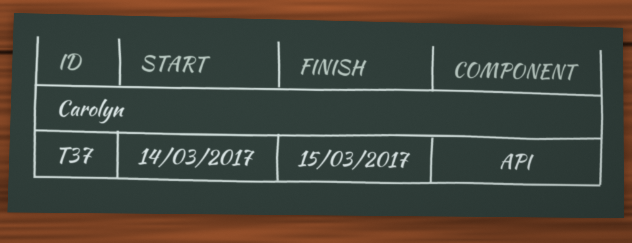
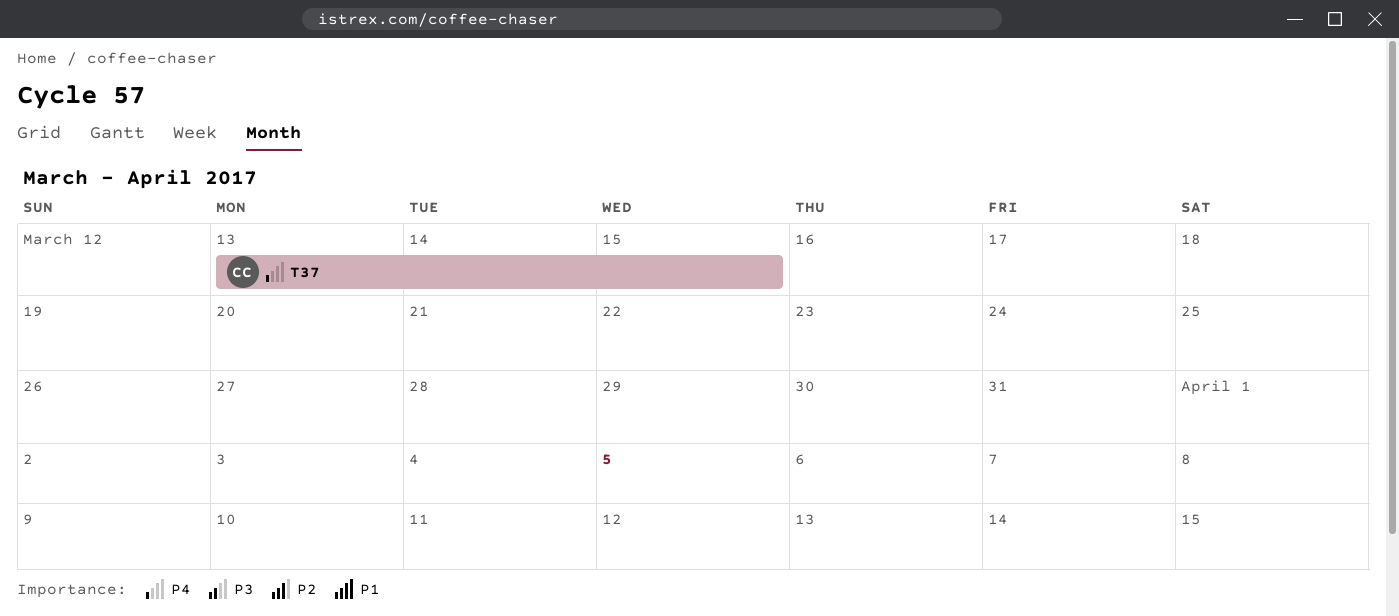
T37, start: Mar 14 -> Mar 13

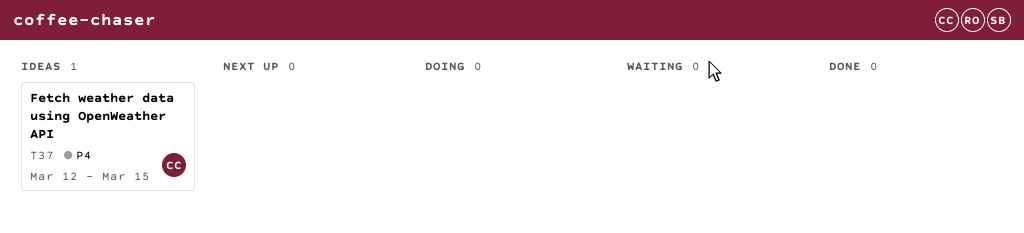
T37, start: Mar 13 -> Mar 12

